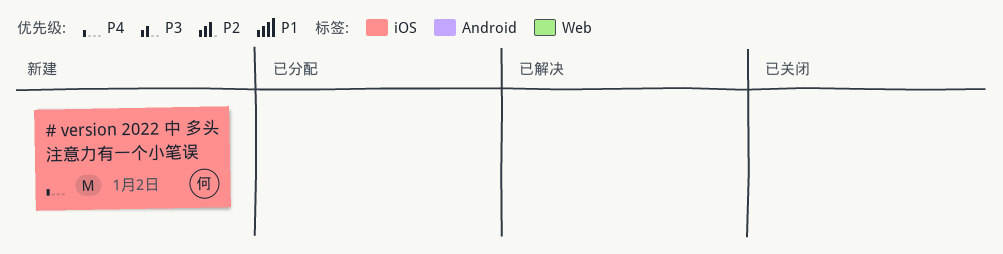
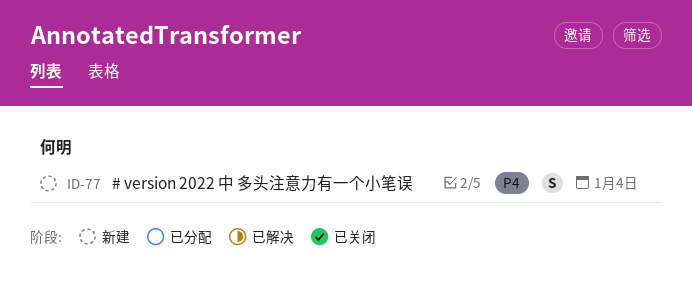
# version 2022 中 多头注意力有一个小笔误, estimate: M -> S
# version 2022 中 多头注意力有一个小笔误, due: Jan 2 -> Jan 4

